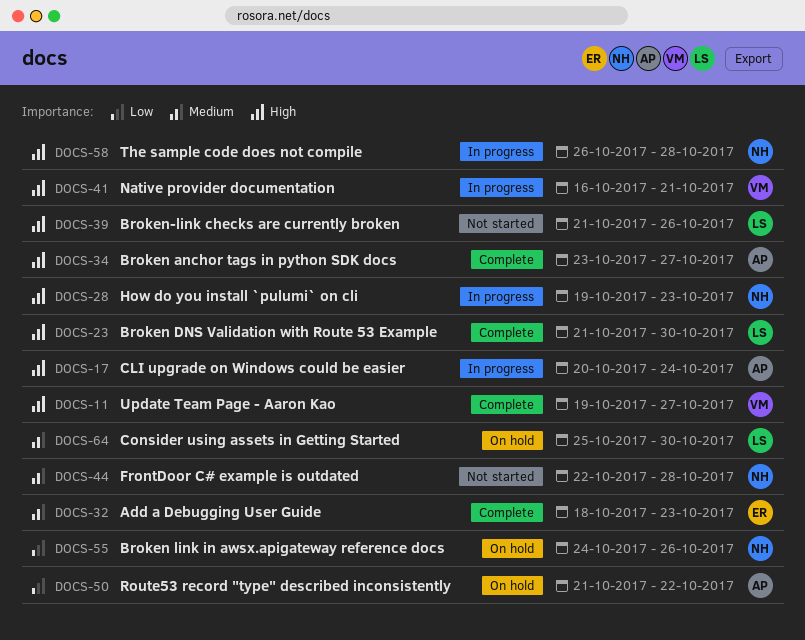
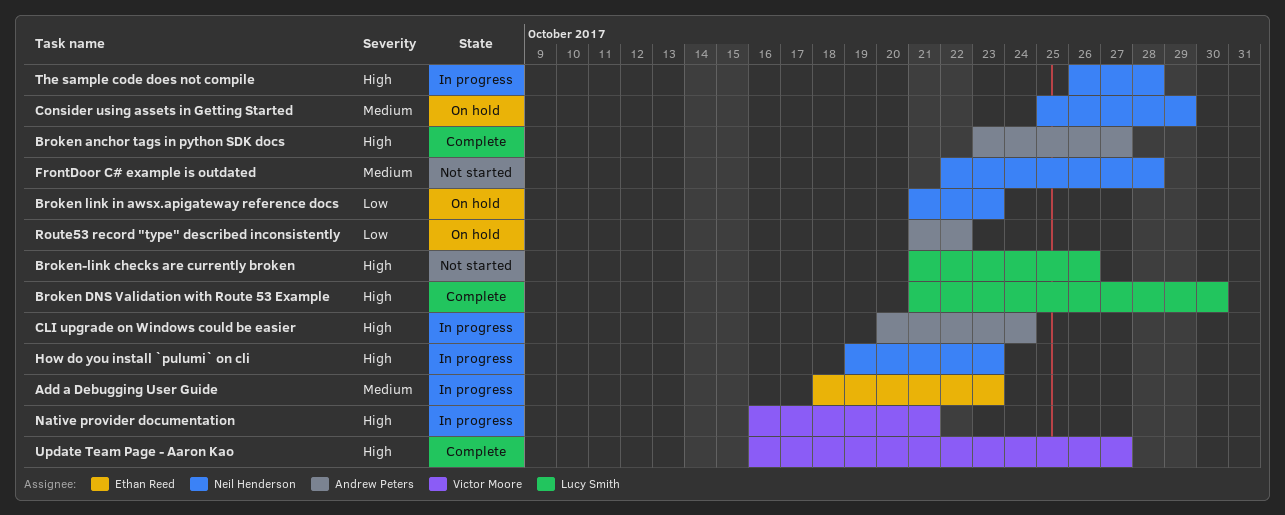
Add a Debugging User Guide, status: Complete -> In progress
Broken link in awsx.apigateway reference docs, start: Oct 24 -> Oct 21
Broken link in awsx.apigateway reference docs, due: Oct 26 -> Oct 23
Consider using assets in Getting Started, owner: Lucy Smith -> Neil Henderson
Consider using assets in Getting Started, due: Oct 30 -> Oct 29
Update Team Page - Aaron Kao, start: Oct 19 -> Oct 16

